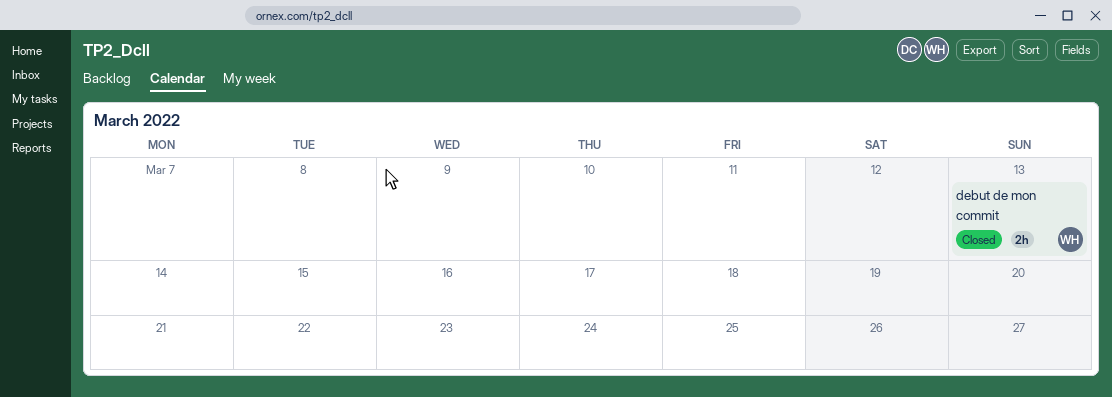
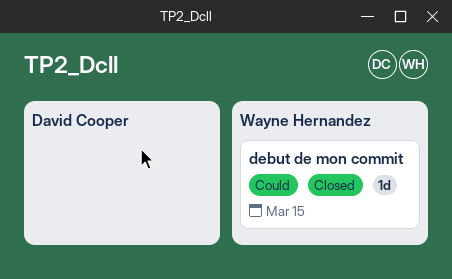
debut de mon commit, estimate: 2h -> 1d
debut de mon commit, due: Mar 13 -> Mar 15

